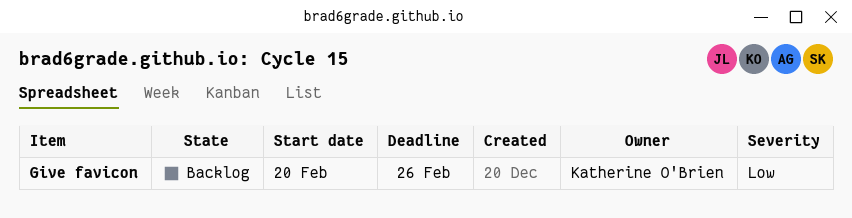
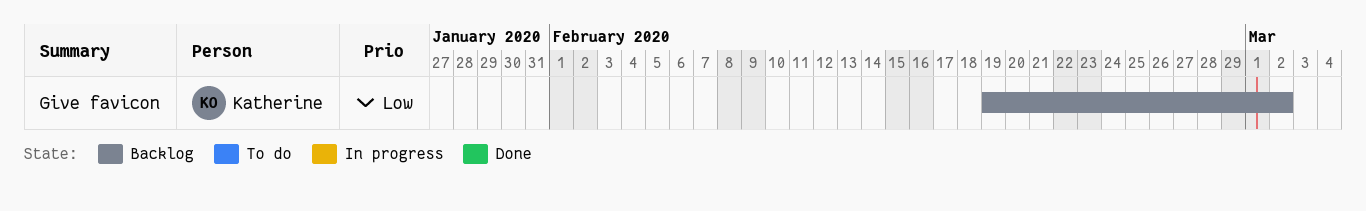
Give favicon, start: Feb 20 -> Feb 19
Give favicon, due: Feb 26 -> Mar 2

